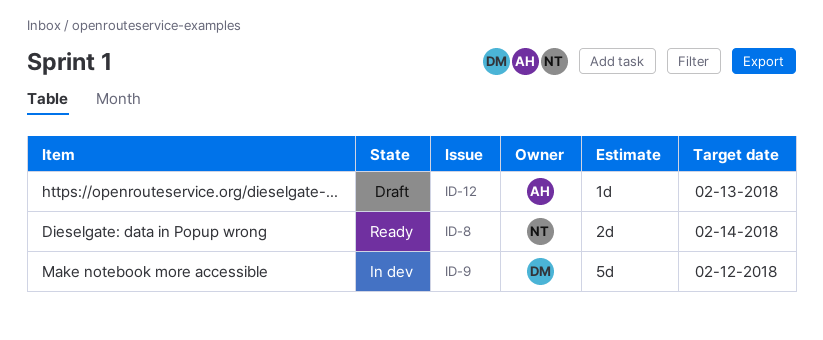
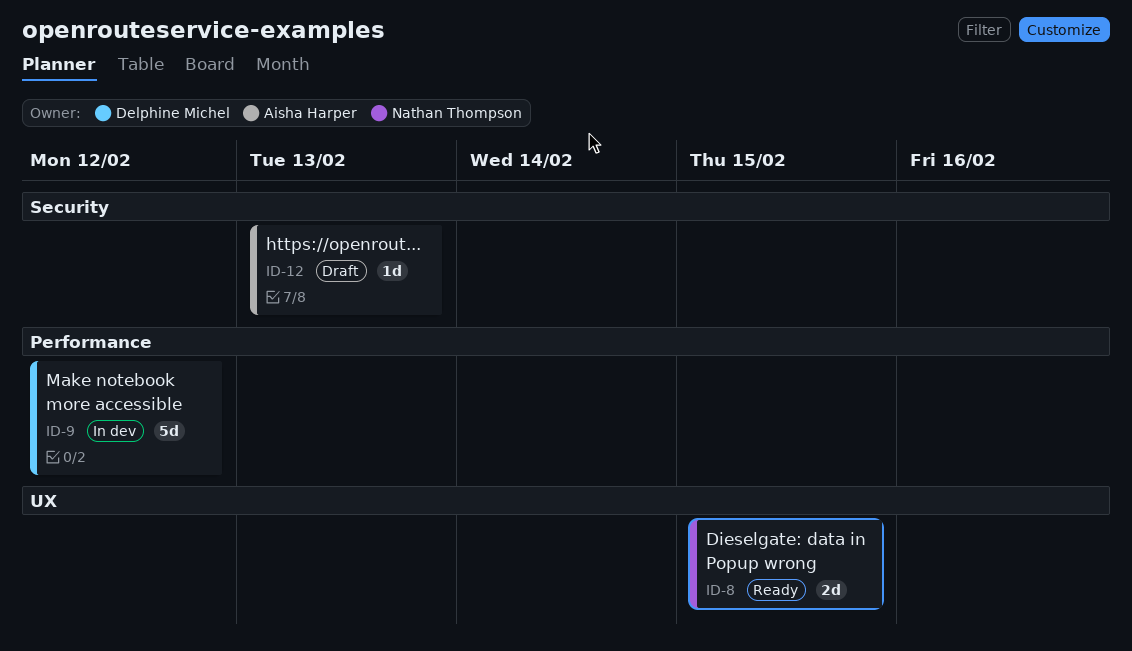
ID-8, due: Feb 14 -> Feb 15

